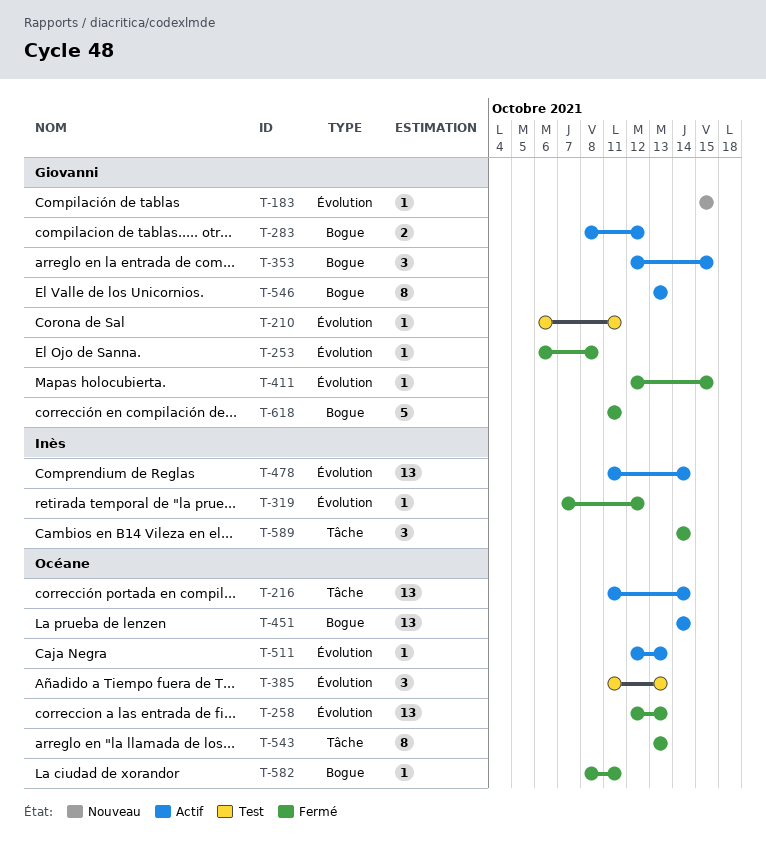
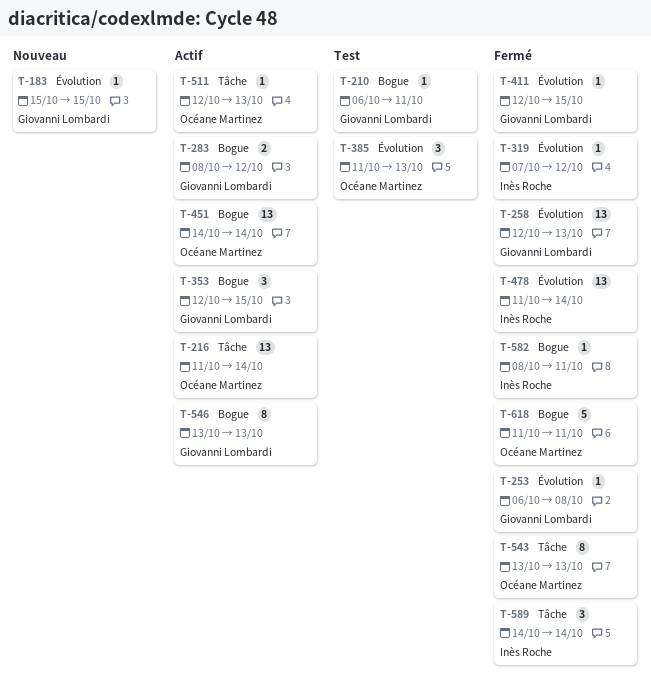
T-210, label: Évolution -> Bogue
T-258, owner: Océane Martinez -> Giovanni Lombardi
T-478, status: Actif -> Fermé
T-511, label: Évolution -> Tâche
T-582, owner: Océane Martinez -> Inès Roche
T-618, owner: Giovanni Lombardi -> Océane Martinez

